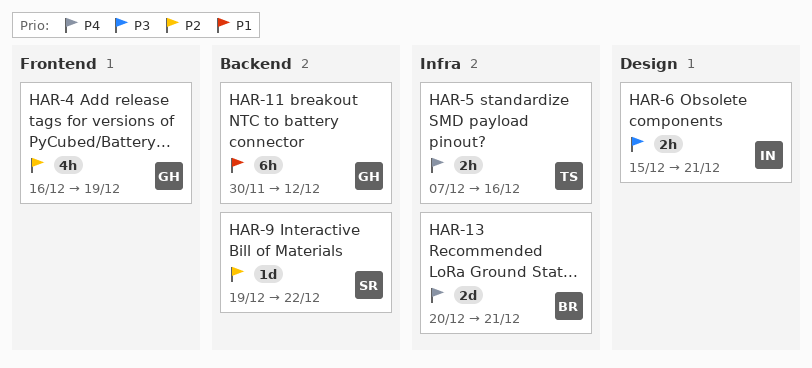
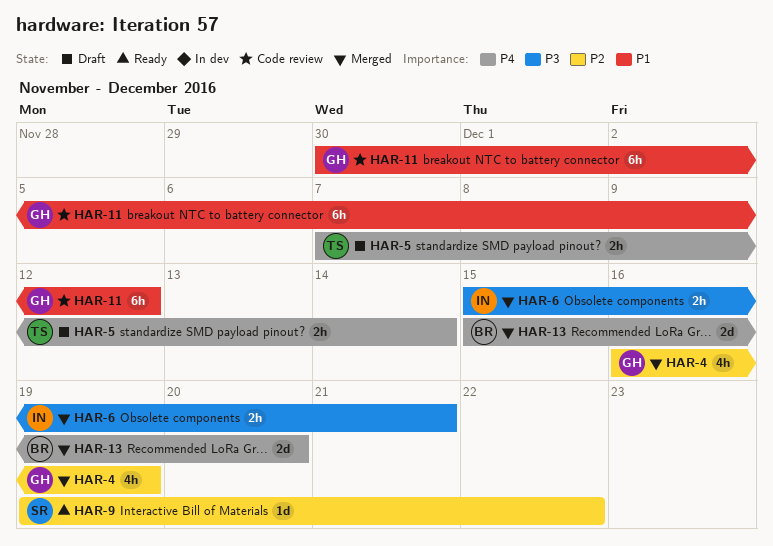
HAR-5, due: Dec 16 -> Dec 14
HAR-13, start: Dec 20 -> Dec 15
HAR-13, due: Dec 21 -> Dec 20

